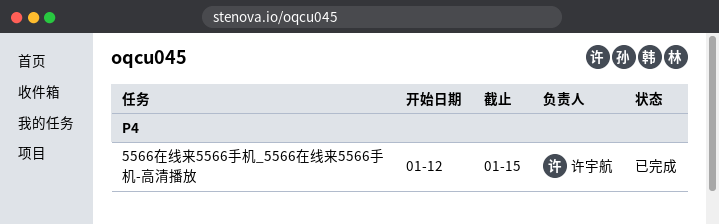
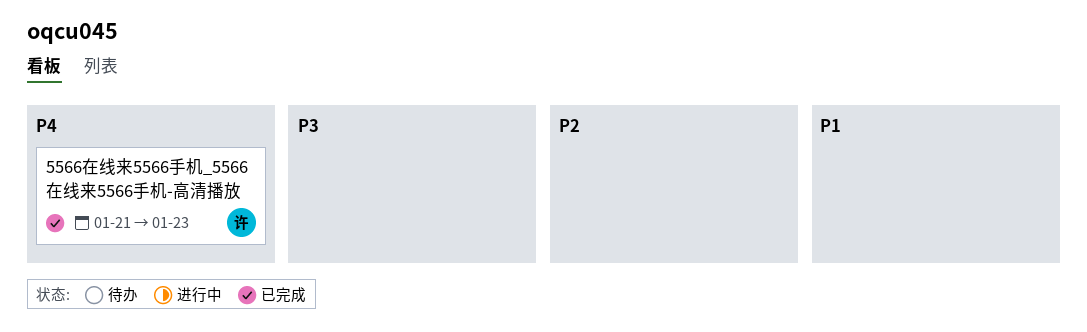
5566在线来5566手机_5566在线来5566手机-高清播放, start: Jan 12 -> Jan 21
5566在线来5566手机_5566在线来5566手机-高清播放, due: Jan 15 -> Jan 23

